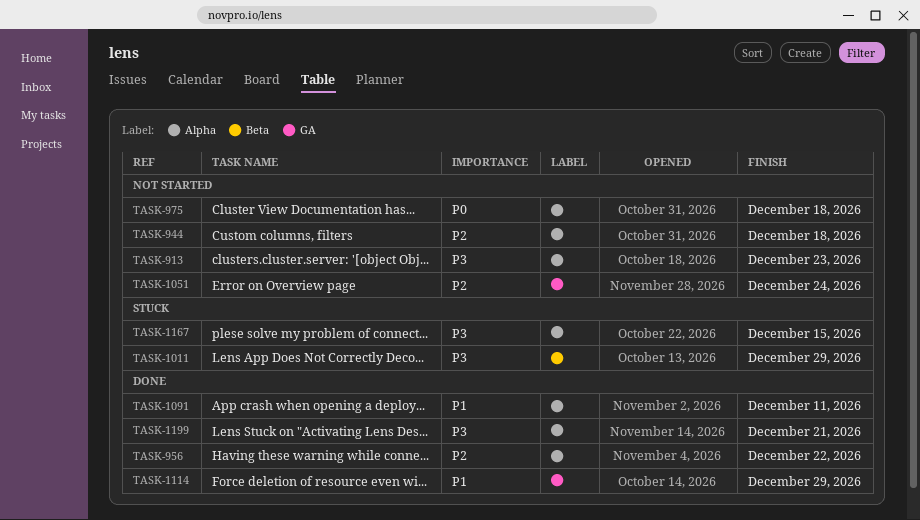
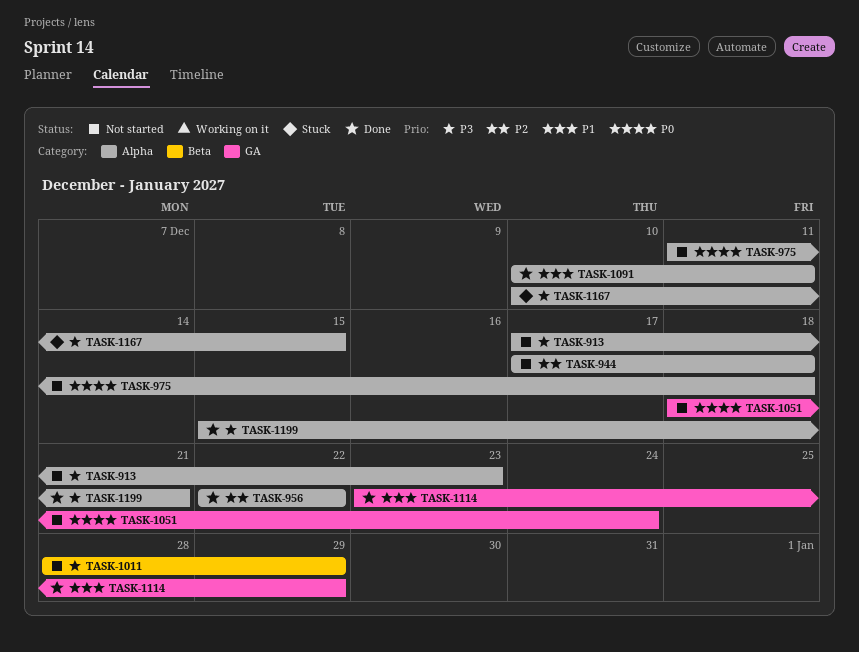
TASK-1011, status: Stuck -> Not started
TASK-1051, priority: P2 -> P0

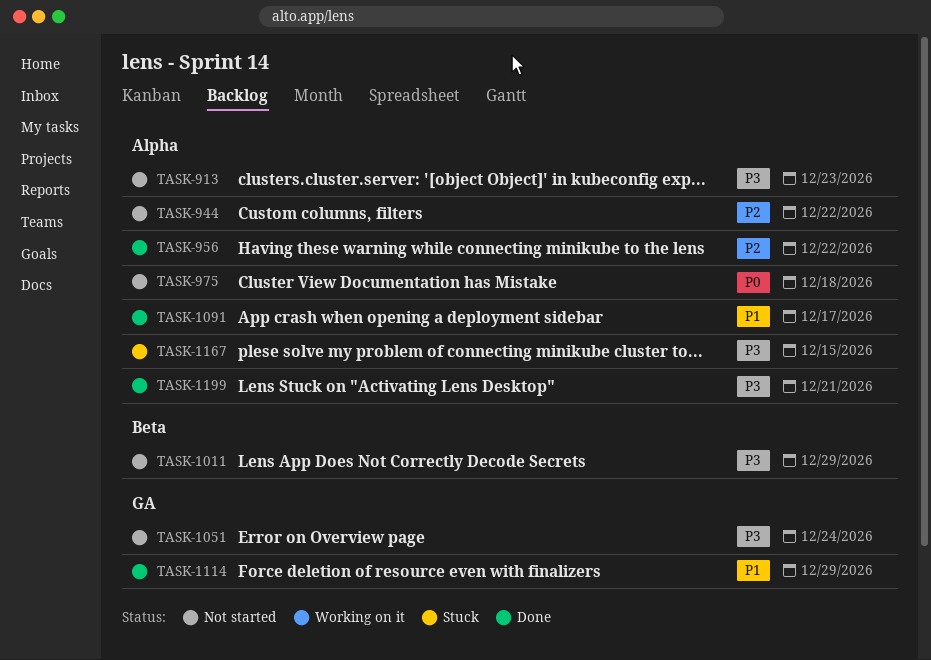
TASK-944, due: Dec 18 -> Dec 22
TASK-1051, priority: P0 -> P3
TASK-1091, due: Dec 11 -> Dec 17

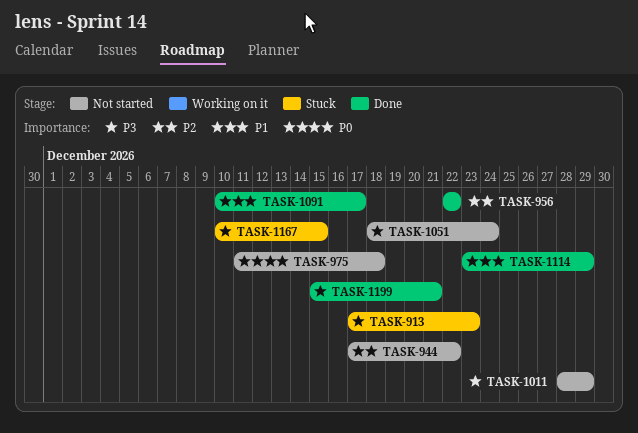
TASK-913, status: Not started -> Stuck

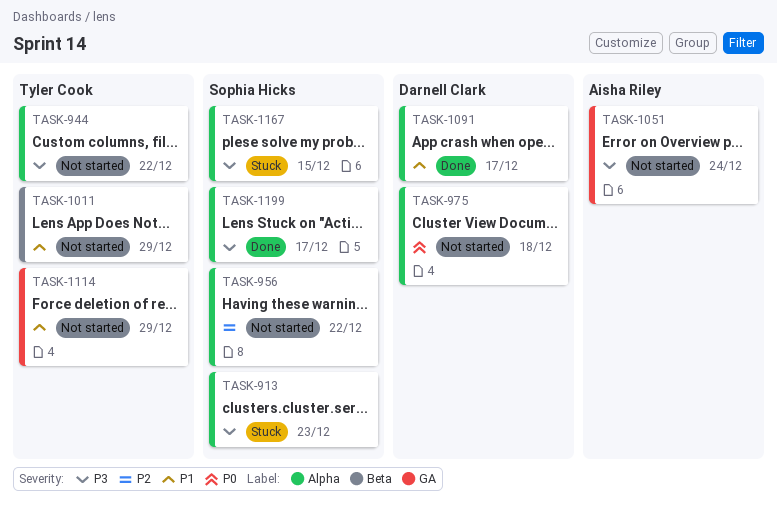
TASK-944, priority: P2 -> P3
TASK-956, status: Done -> Not started
TASK-1011, priority: P3 -> P1
TASK-1114, status: Done -> Not started
TASK-1199, due: Dec 21 -> Dec 17

